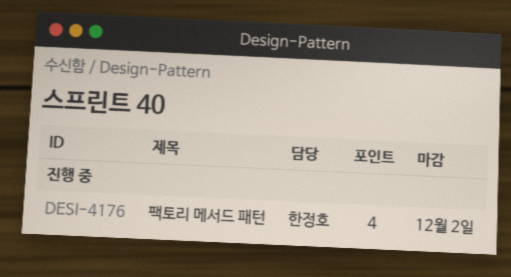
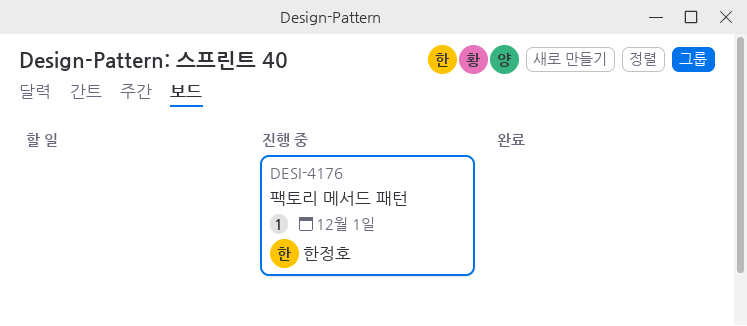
DESI-4176, estimate: 4 -> 1
DESI-4176, due: Dec 2 -> Dec 1

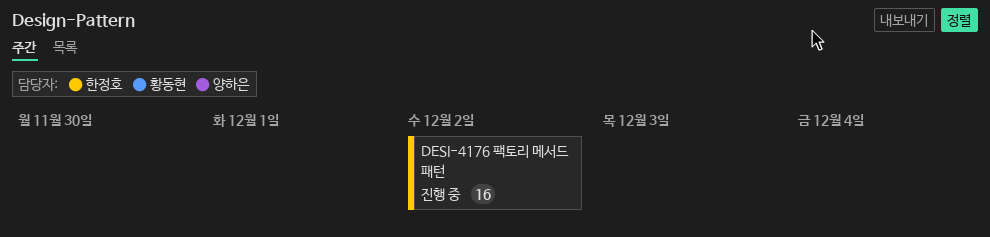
DESI-4176, estimate: 1 -> 16
DESI-4176, due: Dec 1 -> Dec 2

